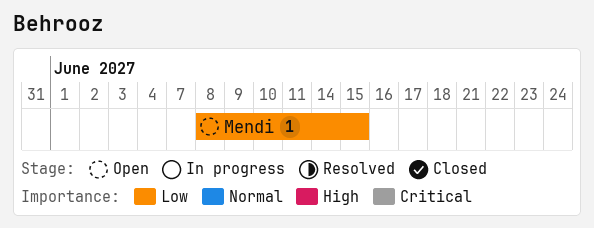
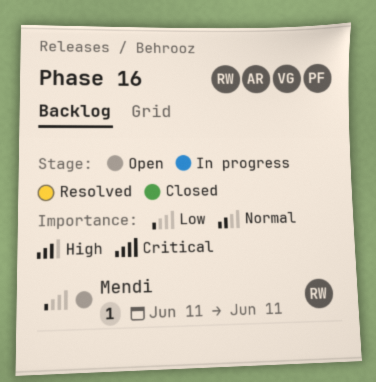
Mendi, start: Jun 8 -> Jun 11
Mendi, due: Jun 15 -> Jun 11

